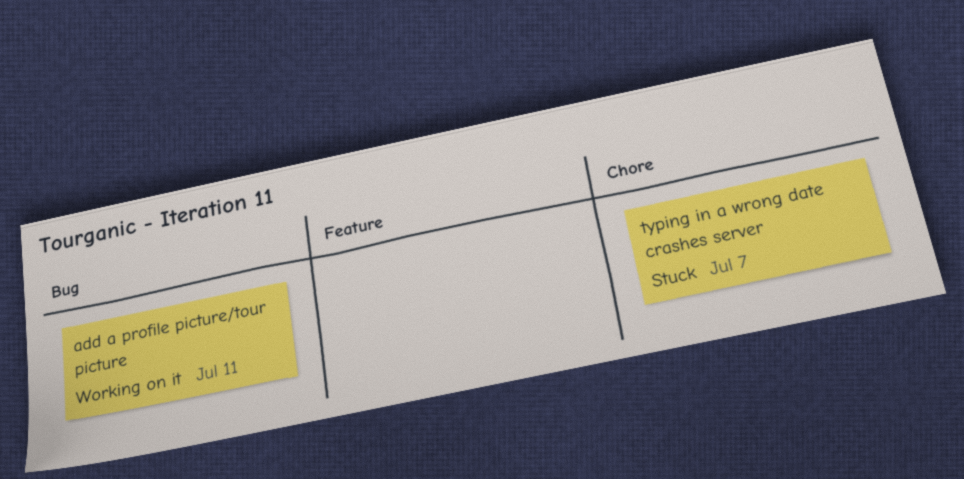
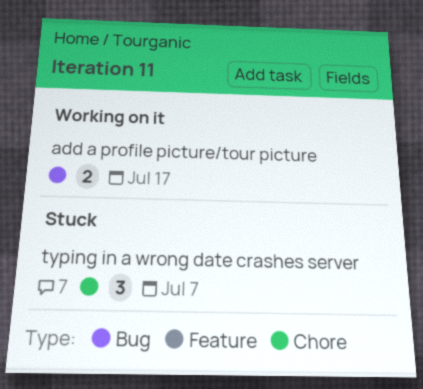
add a profile picture/tour picture, due: Jul 11 -> Jul 17

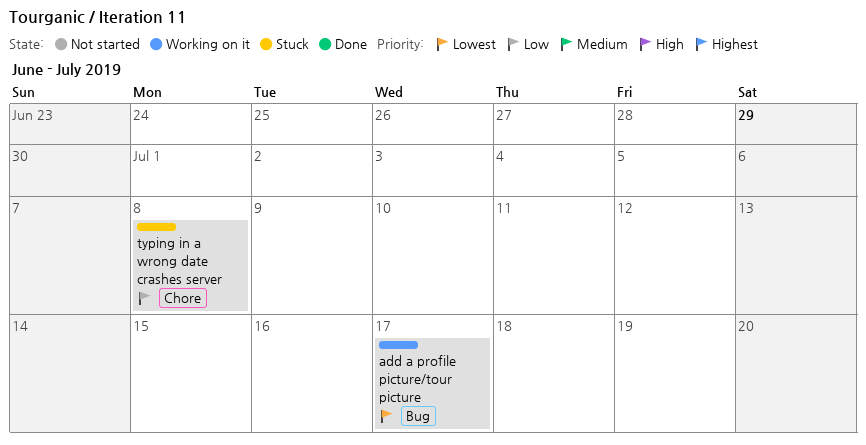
typing in a wrong date crashes server, due: Jul 7 -> Jul 8

